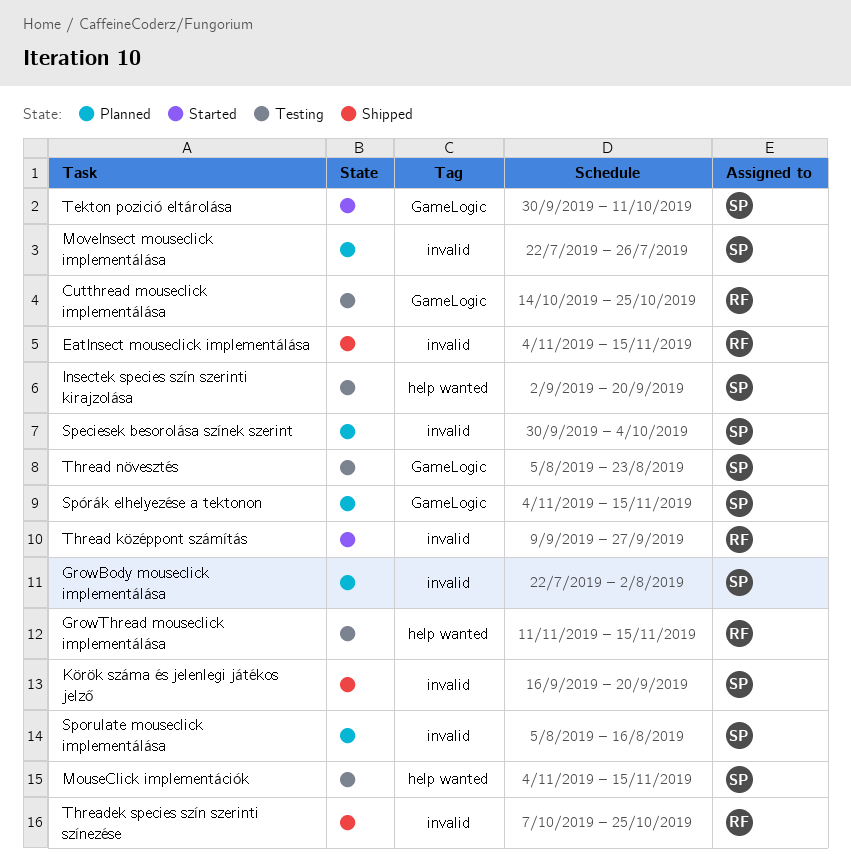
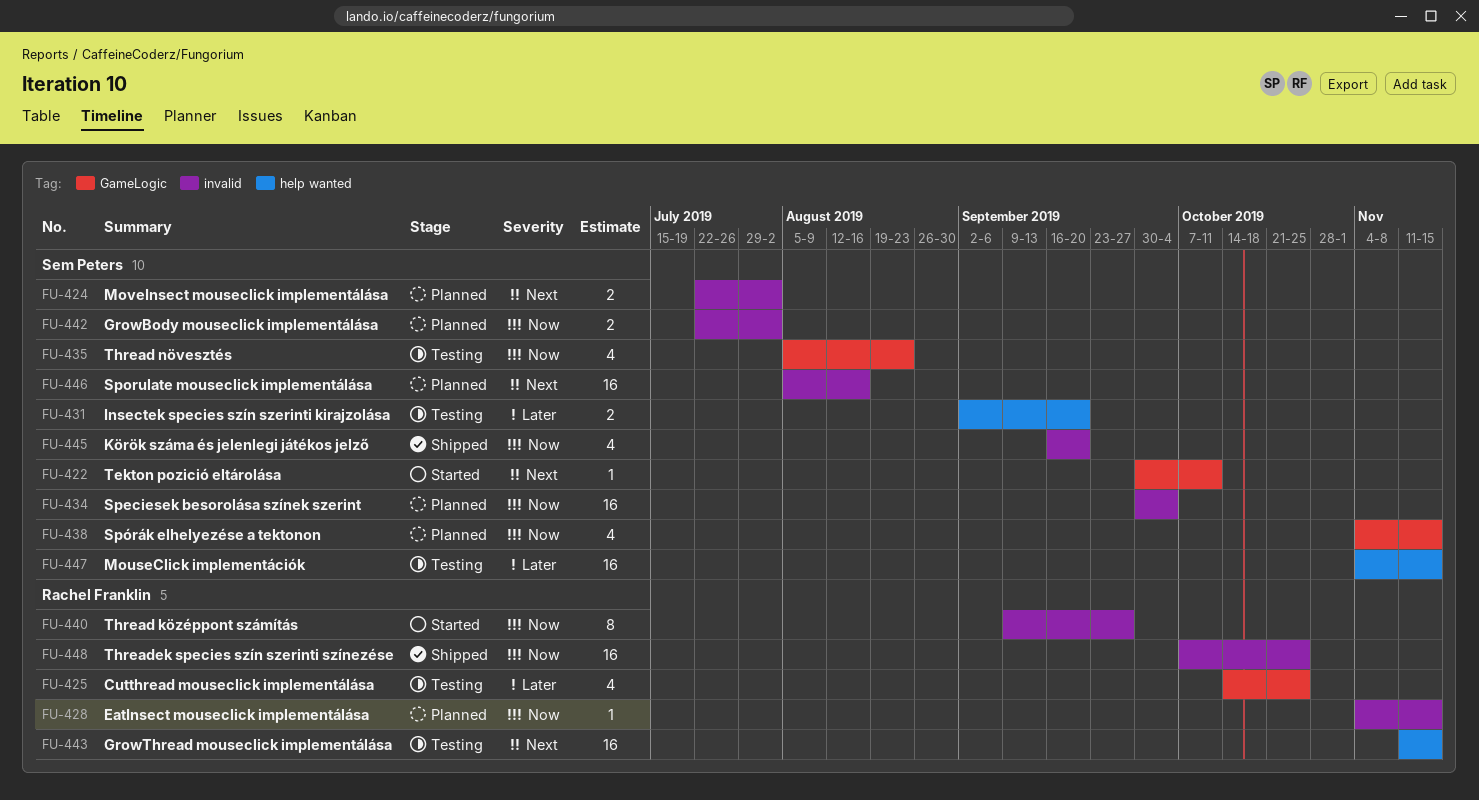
EatInsect mouseclick implementálása, status: Shipped -> Planned
MoveInsect mouseclick implementálása, due: Jul 26 -> Aug 2

